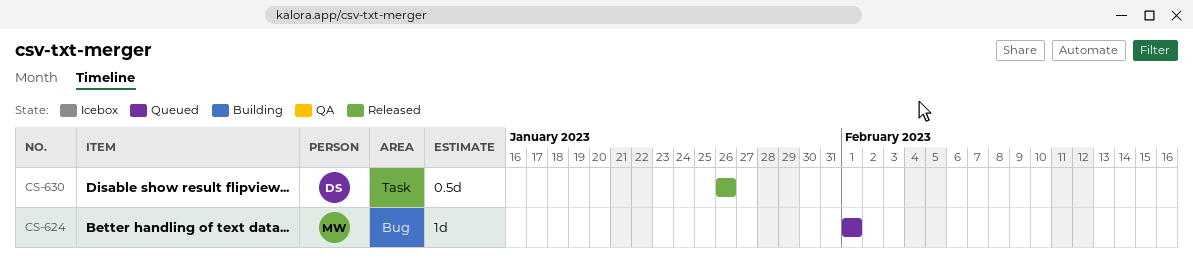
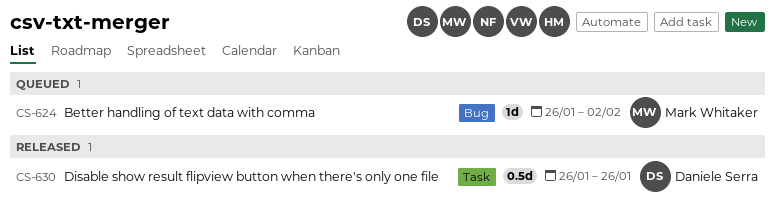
CS-624, start: Feb 1 -> Jan 26
CS-624, due: Feb 1 -> Feb 2

